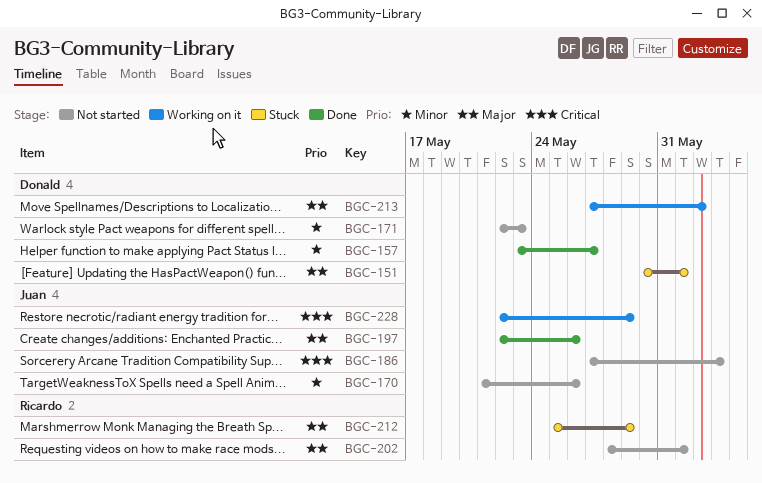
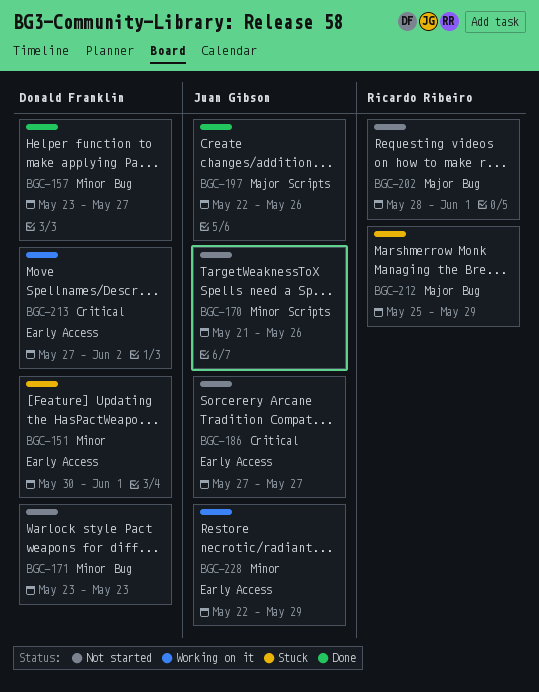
BGC-151, priority: Major -> Minor
BGC-171, start: May 22 -> May 23
BGC-186, due: Jun 3 -> May 27
BGC-213, priority: Major -> Critical
BGC-228, priority: Critical -> Minor

